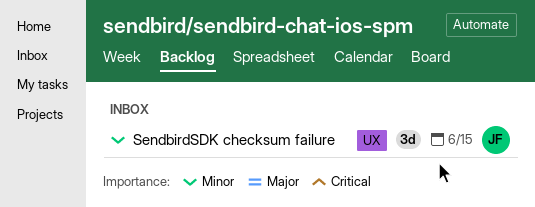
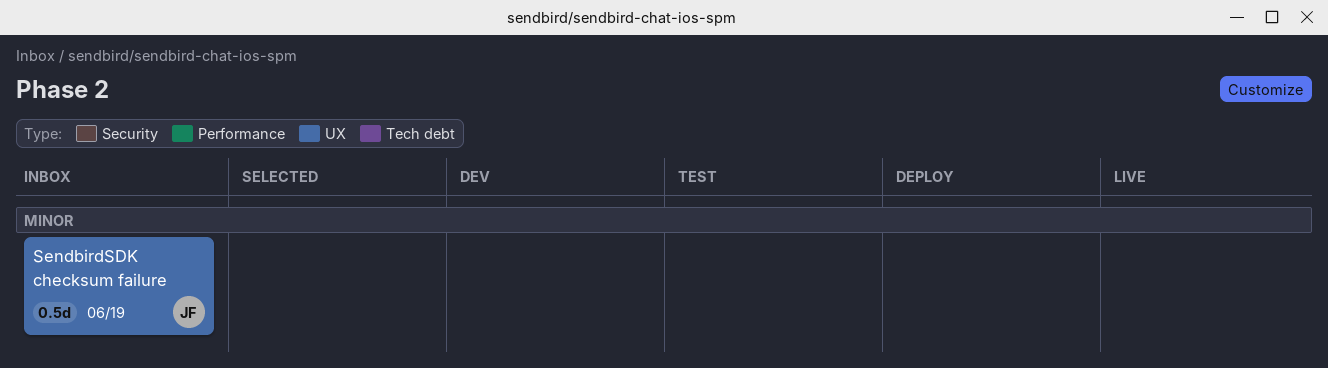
SendbirdSDK checksum failure, estimate: 3d -> 0.5d
SendbirdSDK checksum failure, due: Jun 15 -> Jun 19

